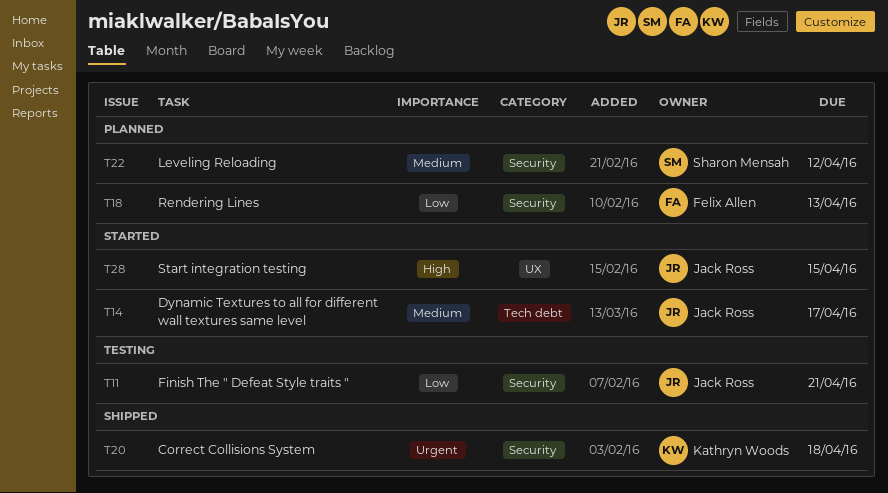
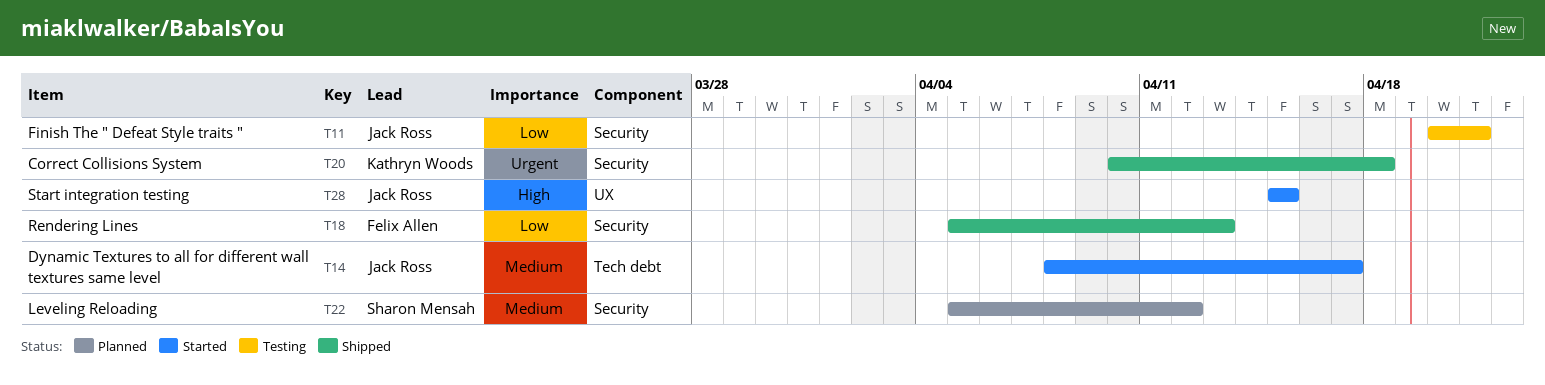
T18, status: Planned -> Shipped

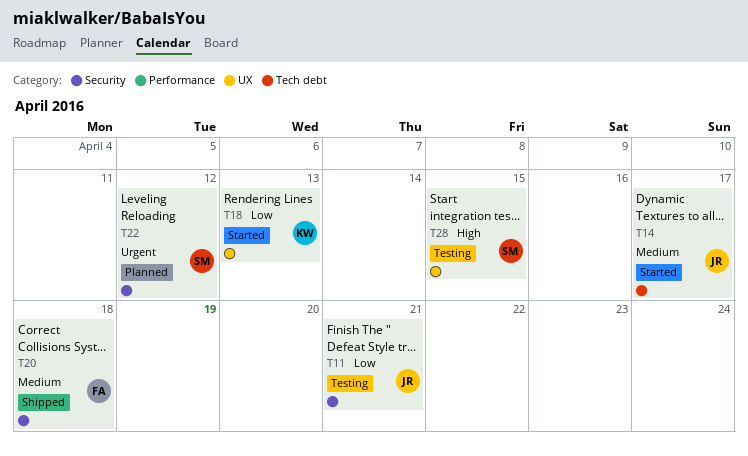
T18, status: Shipped -> Started
T18, owner: Felix Allen -> Kathryn Woods
T18, label: Security -> UX
T20, owner: Kathryn Woods -> Felix Allen
T20, priority: Urgent -> Medium
T22, priority: Medium -> Urgent
T28, status: Started -> Testing
T28, owner: Jack Ross -> Sharon Mensah

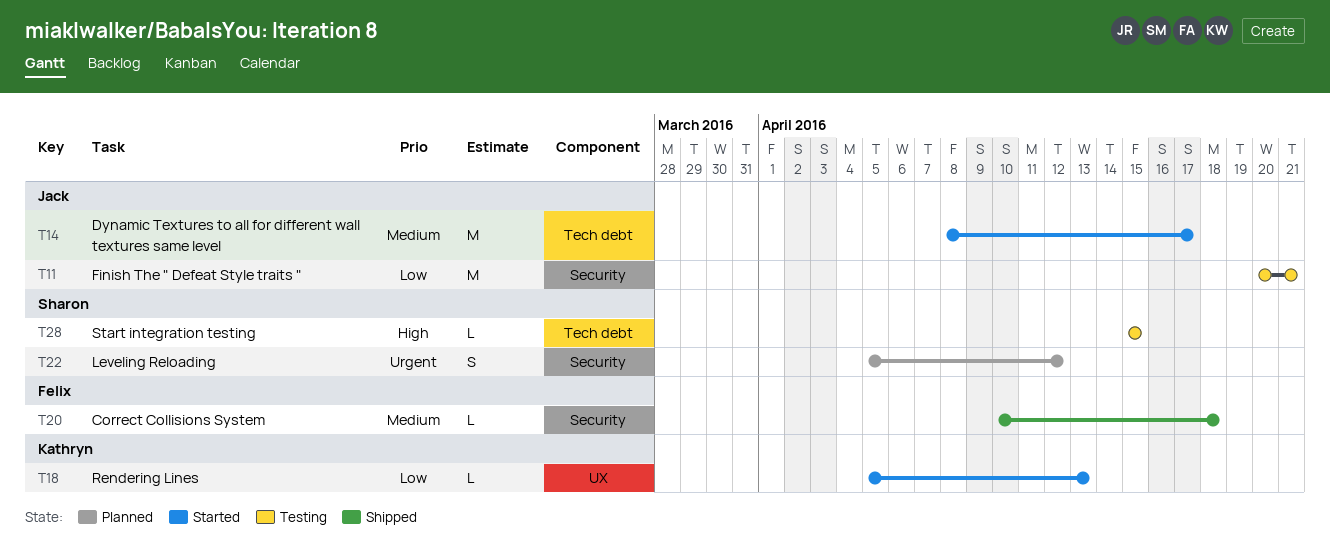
T28, label: UX -> Tech debt

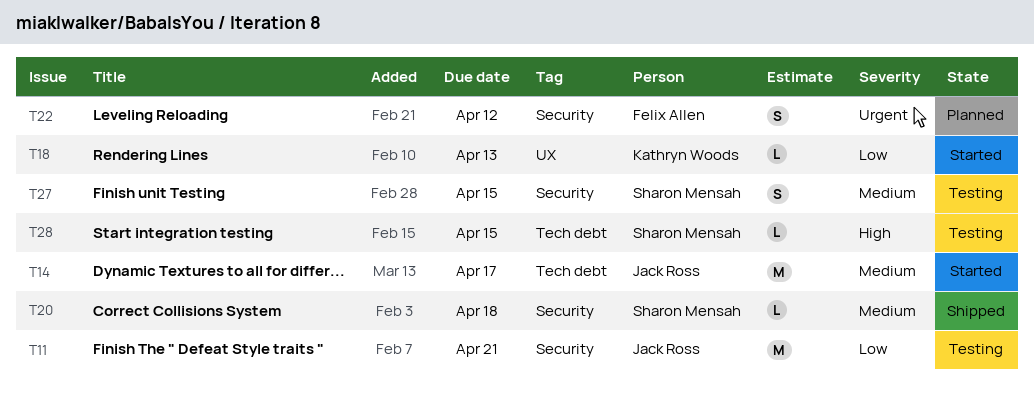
T20, owner: Felix Allen -> Sharon Mensah
T22, owner: Sharon Mensah -> Felix Allen
T27: none -> present

